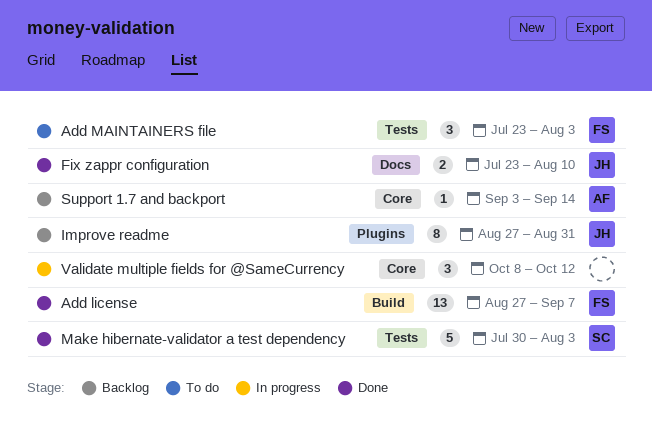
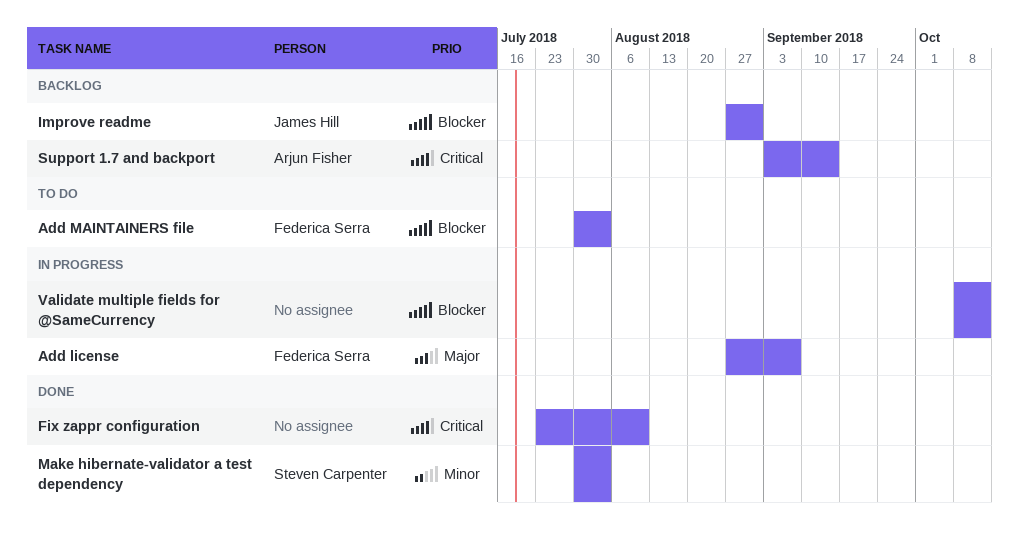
Add license, status: Done -> In progress
Add MAINTAINERS file, start: Jul 23 -> Jul 30
Fix zappr configuration, owner: James Hill -> none

